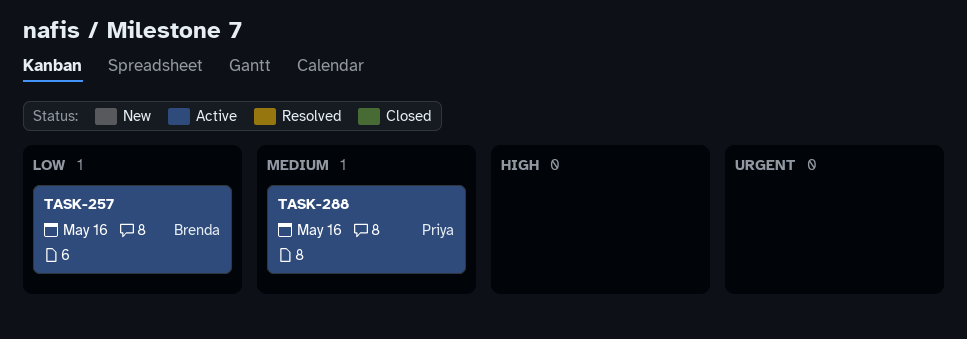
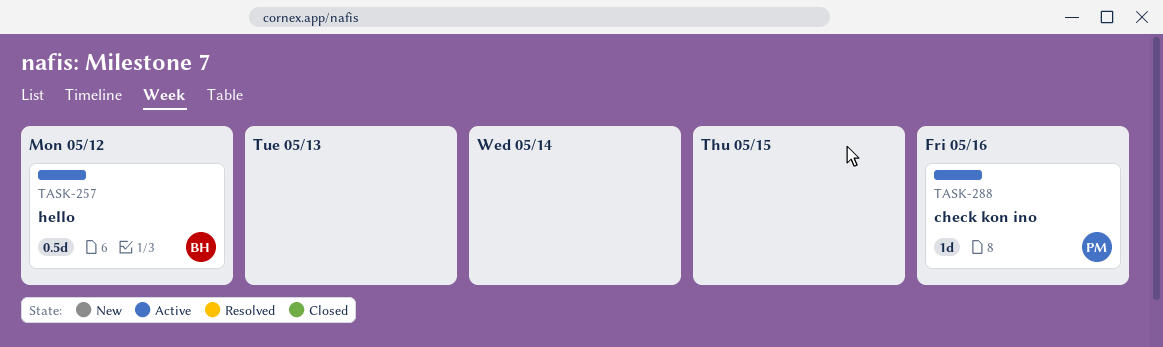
TASK-257, due: May 16 -> May 12

